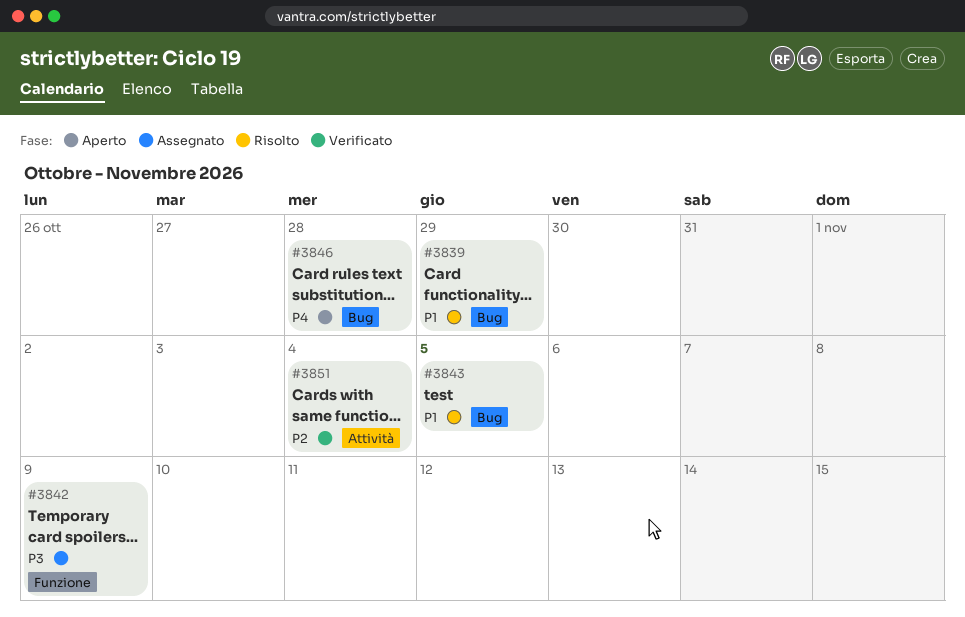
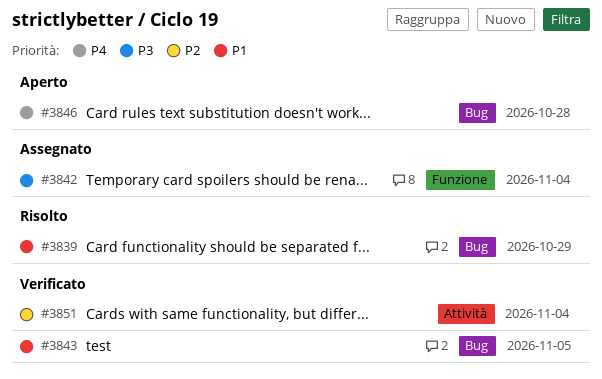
#3842, due: Nov 9 -> Nov 4
#3843, status: Risolto -> Verificato

